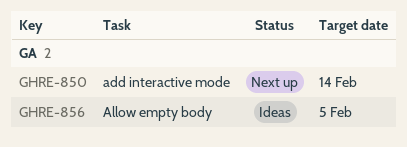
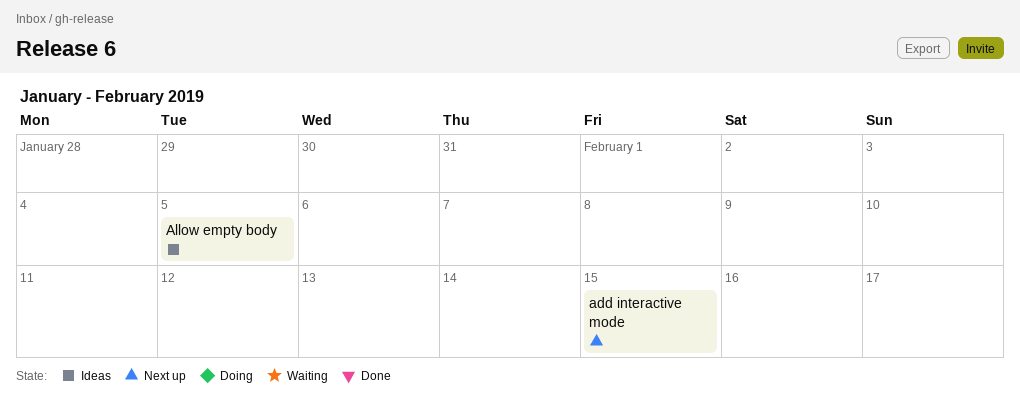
add interactive mode, due: Feb 14 -> Feb 15

